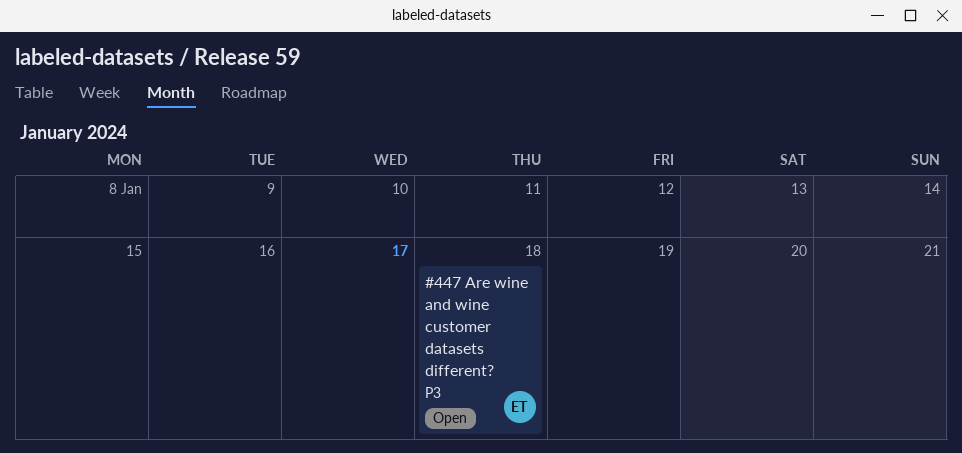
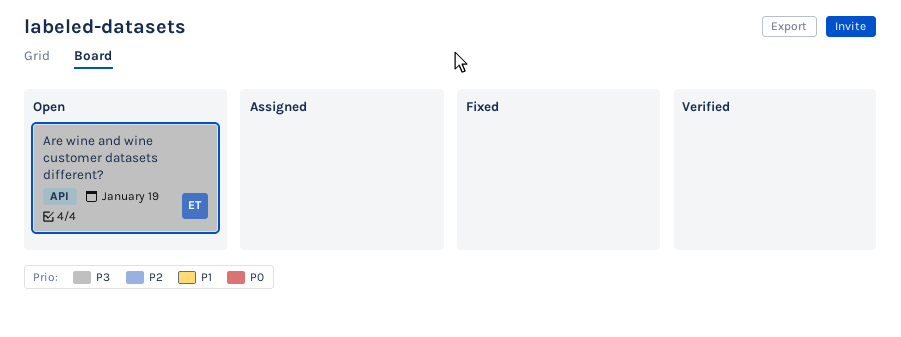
Are wine and wine customer datasets different?, due: Jan 18 -> Jan 19

